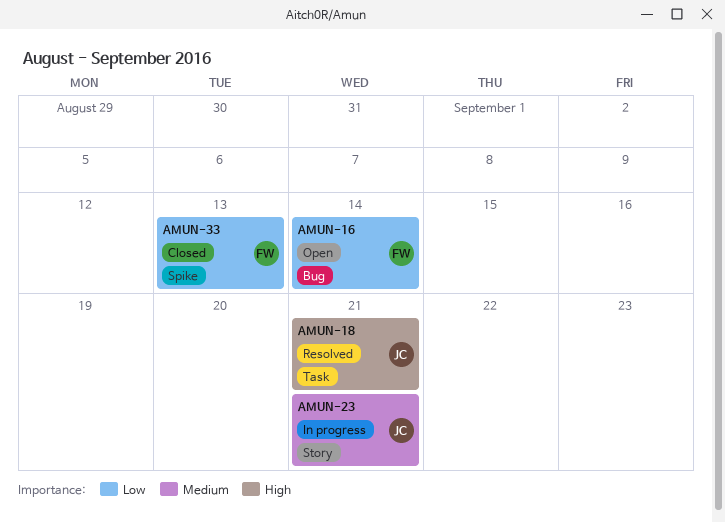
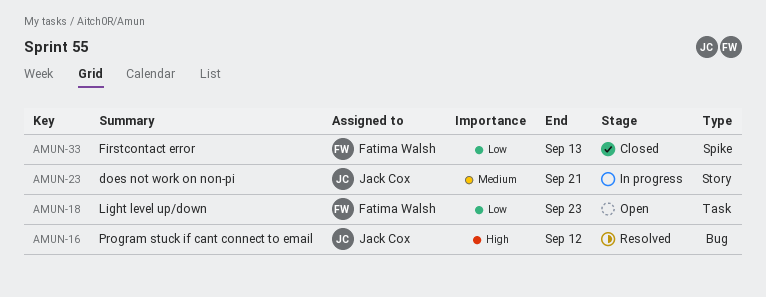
AMUN-16, status: Open -> Resolved
AMUN-16, owner: Fatima Walsh -> Jack Cox
AMUN-16, priority: Low -> High
AMUN-16, due: Sep 14 -> Sep 12
AMUN-18, status: Resolved -> Open
AMUN-18, owner: Jack Cox -> Fatima Walsh
AMUN-18, priority: High -> Low
AMUN-18, due: Sep 21 -> Sep 23

